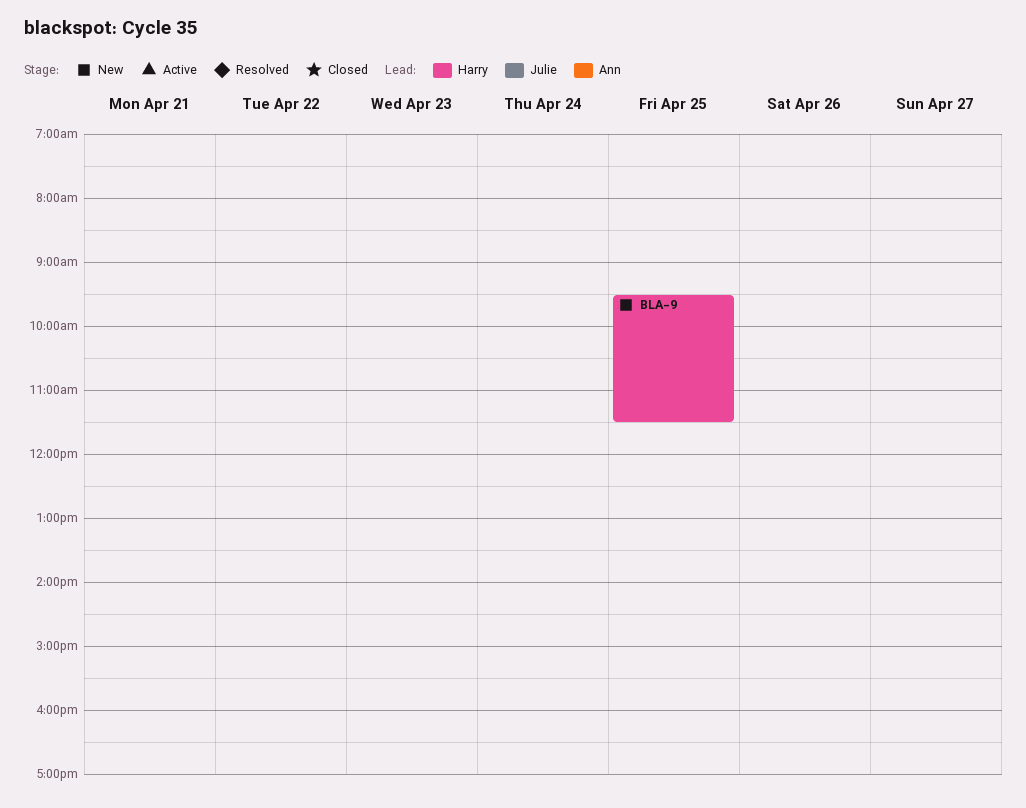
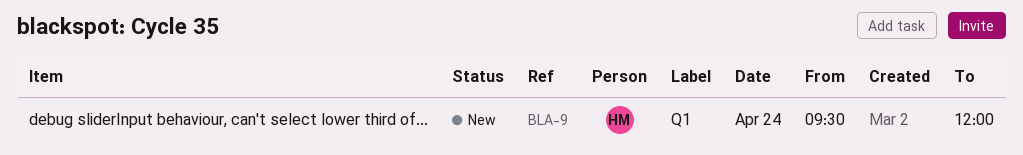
BLA-9, day: Apr 25 -> Apr 24
BLA-9, ends: 11:30 -> 12:00

